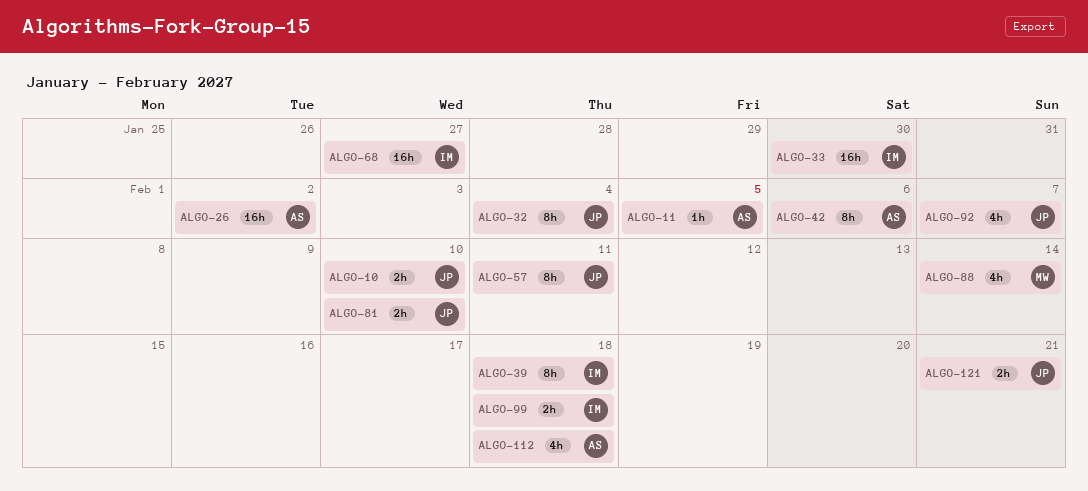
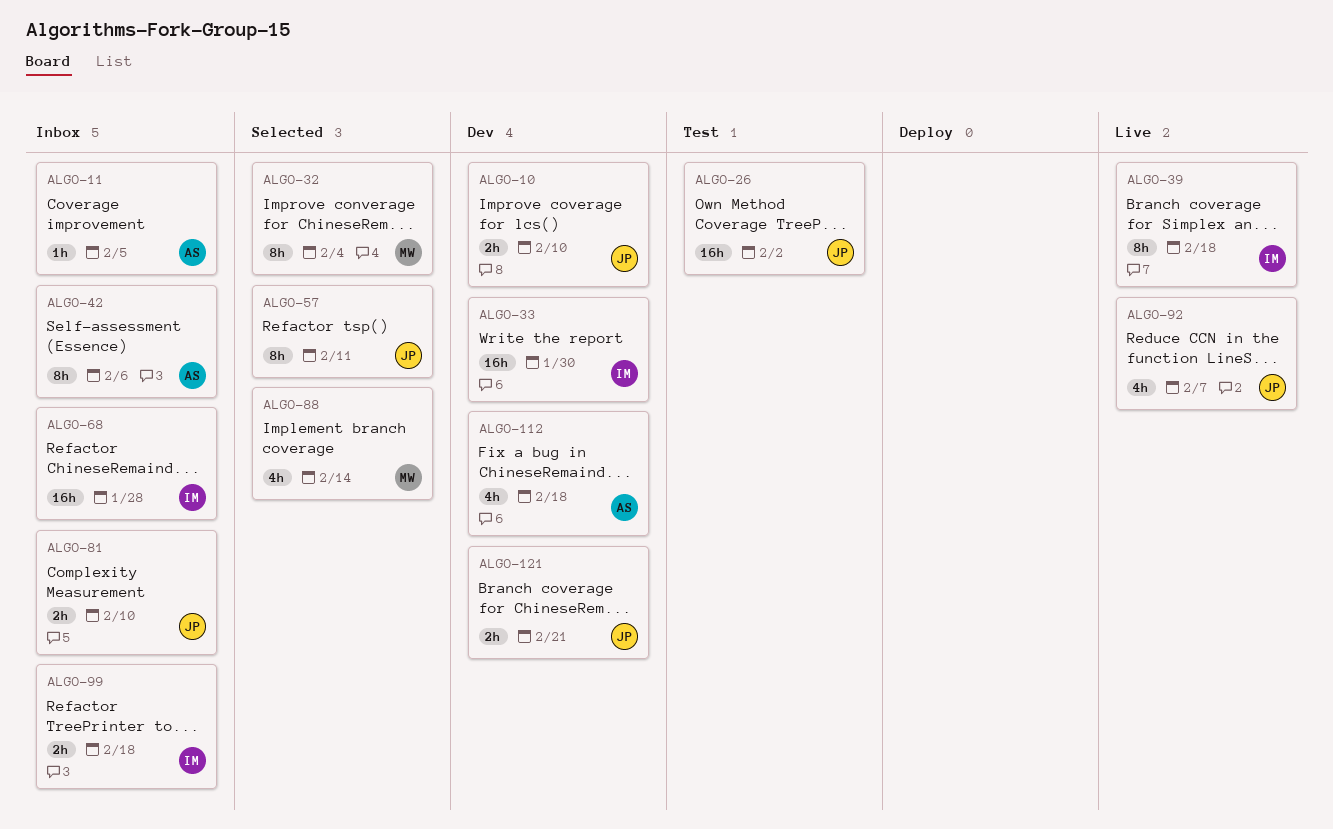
ALGO-26, owner: AS -> JP
ALGO-32, owner: JP -> MW
ALGO-68, due: Jan 27 -> Jan 28

